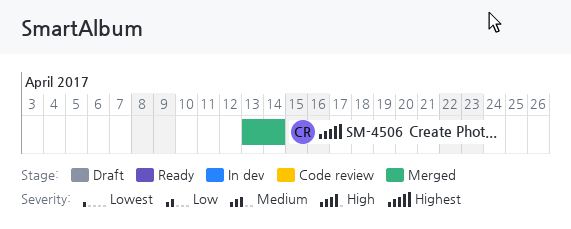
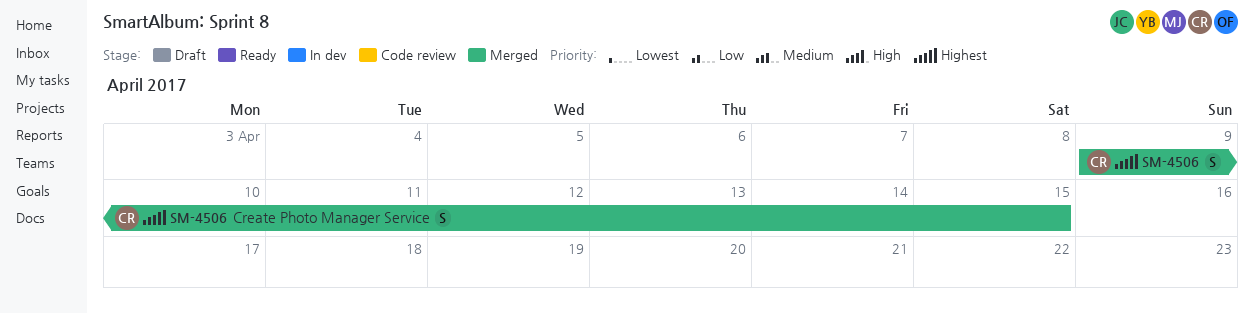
SM-4506, start: Apr 13 -> Apr 9
SM-4506, due: Apr 14 -> Apr 15

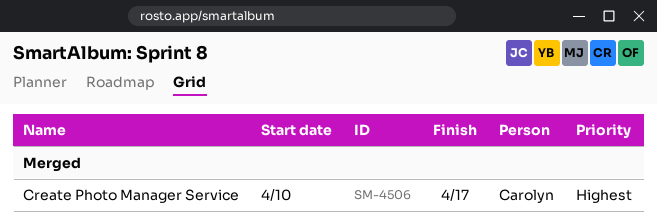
SM-4506, start: Apr 9 -> Apr 10
SM-4506, due: Apr 15 -> Apr 17

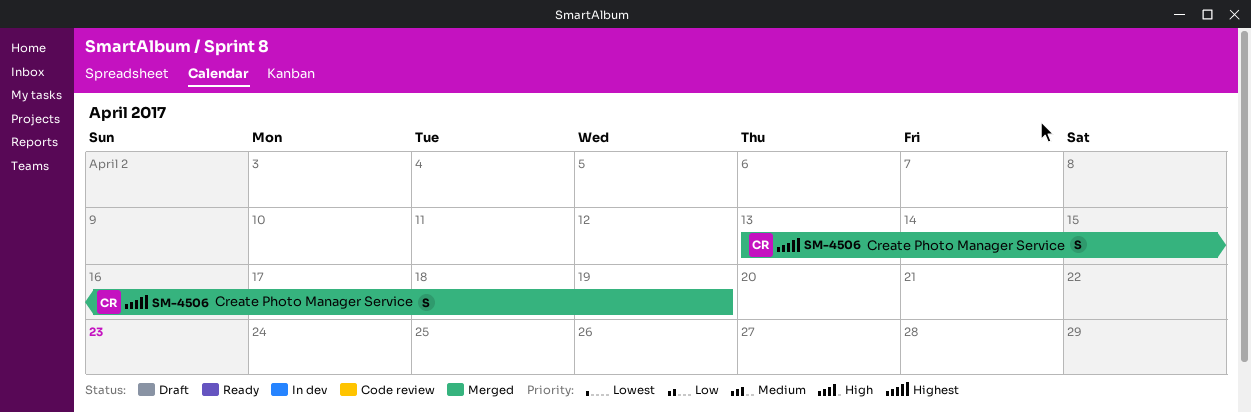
SM-4506, start: Apr 10 -> Apr 13
SM-4506, due: Apr 17 -> Apr 19

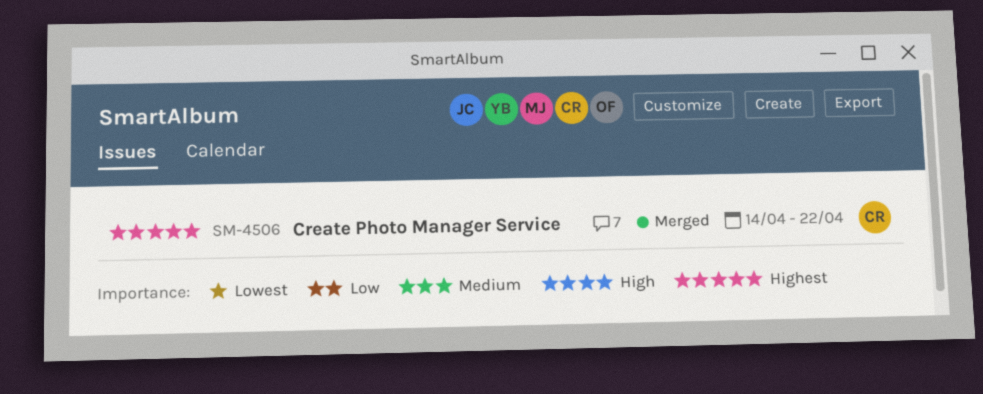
SM-4506, start: Apr 13 -> Apr 14
SM-4506, due: Apr 19 -> Apr 22

